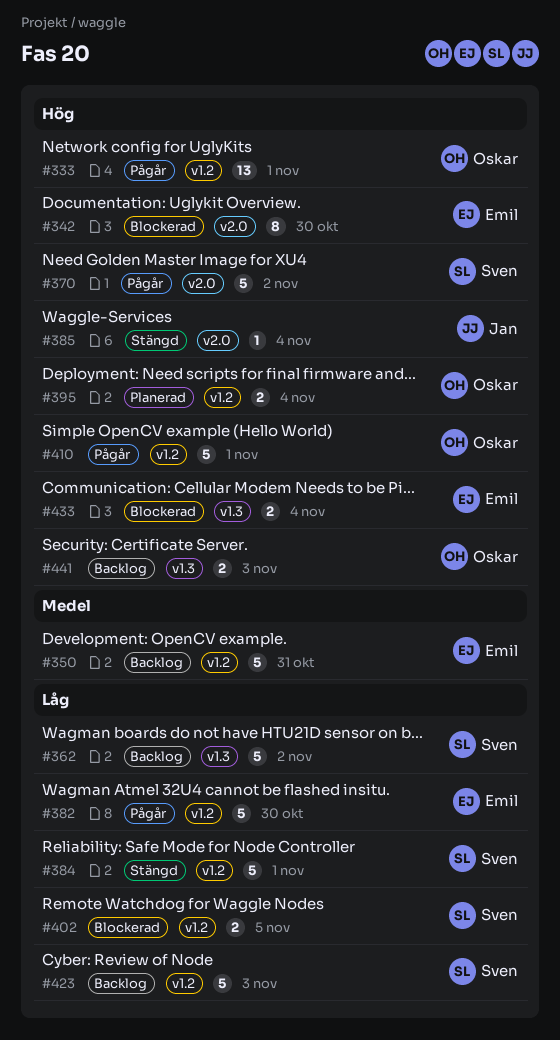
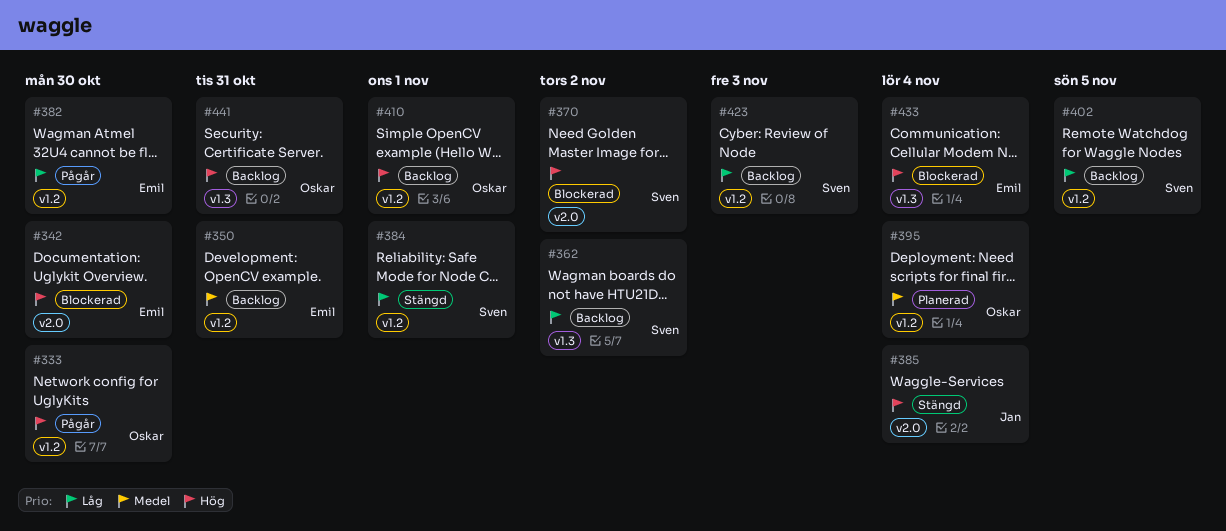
#333, due: Nov 1 -> Oct 30
#370, status: Pågår -> Blockerad
#395, priority: Hög -> Medel
#402, status: Blockerad -> Backlog
#410, status: Pågår -> Backlog
#441, due: Nov 3 -> Oct 31

